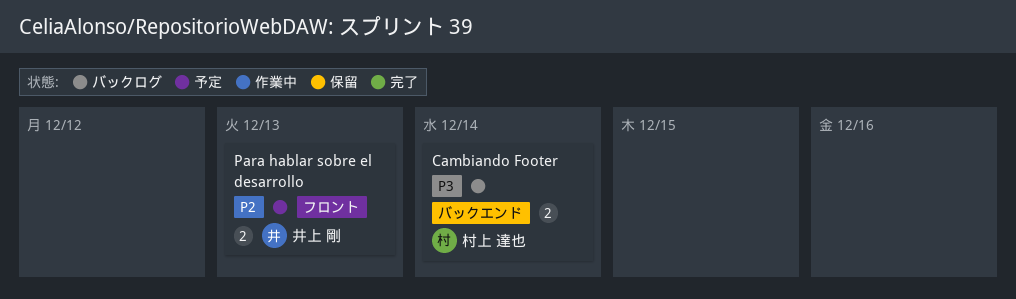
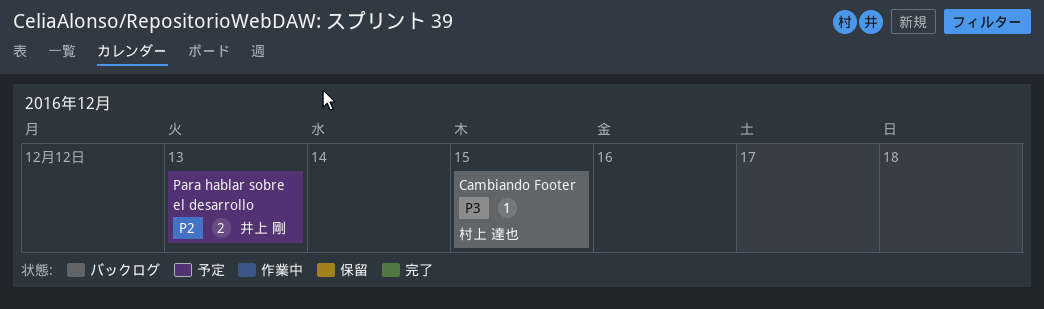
Cambiando Footer, estimate: 2 -> 1
Cambiando Footer, due: Dec 14 -> Dec 15

